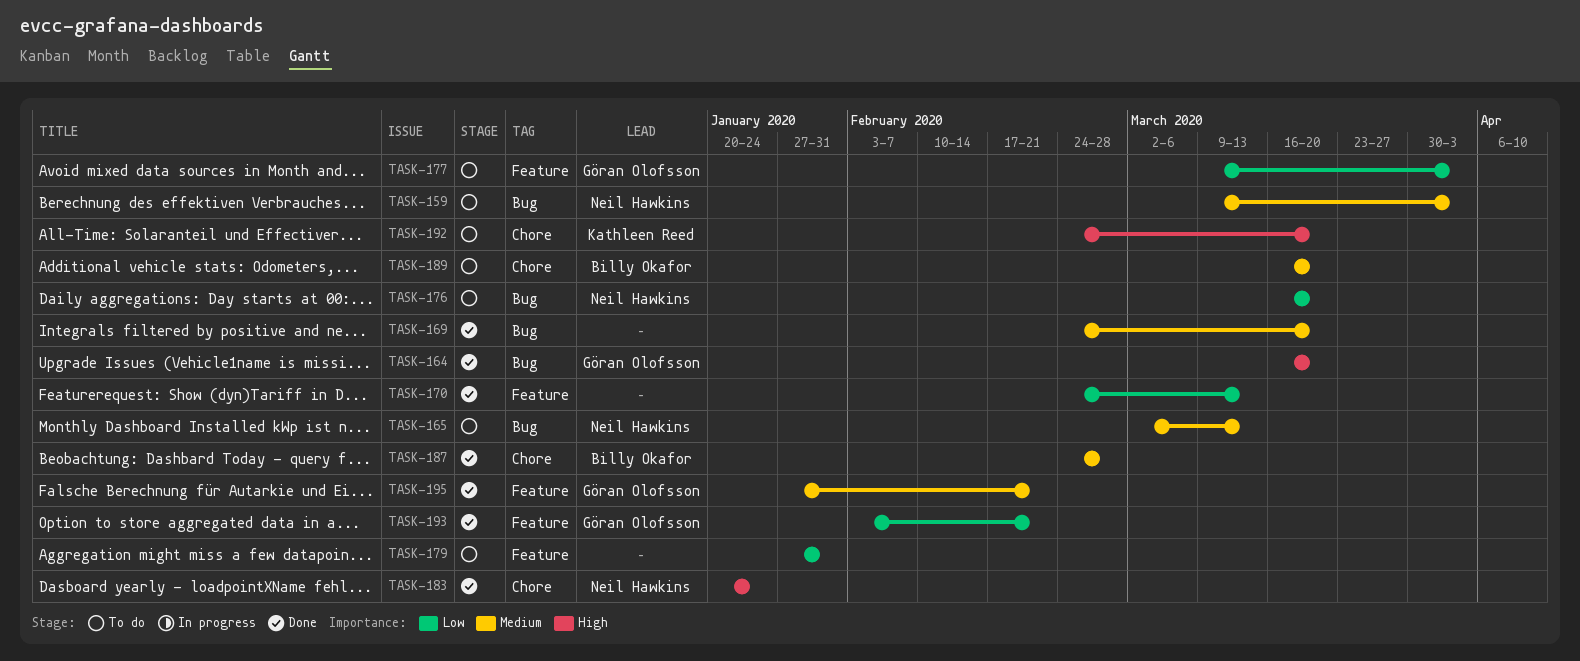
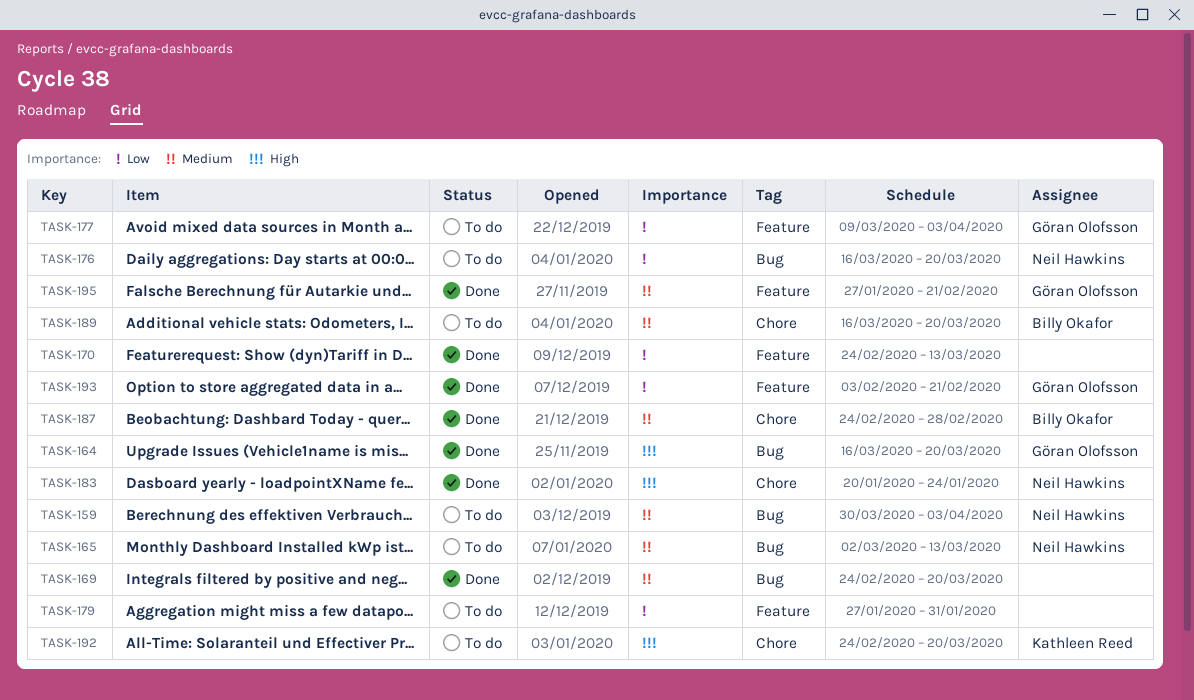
TASK-159, start: Mar 9 -> Mar 30

